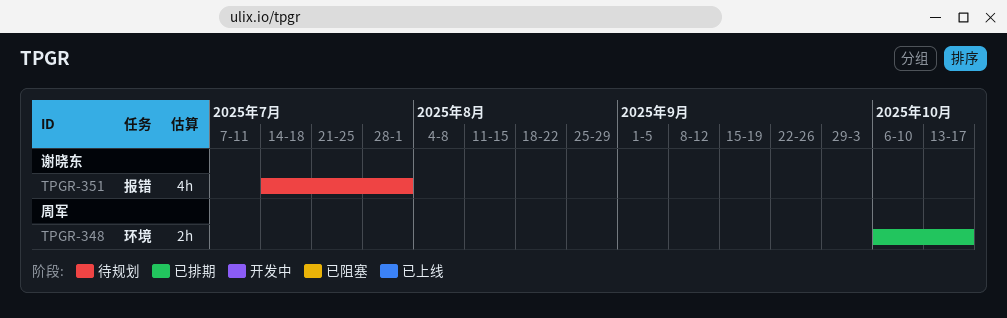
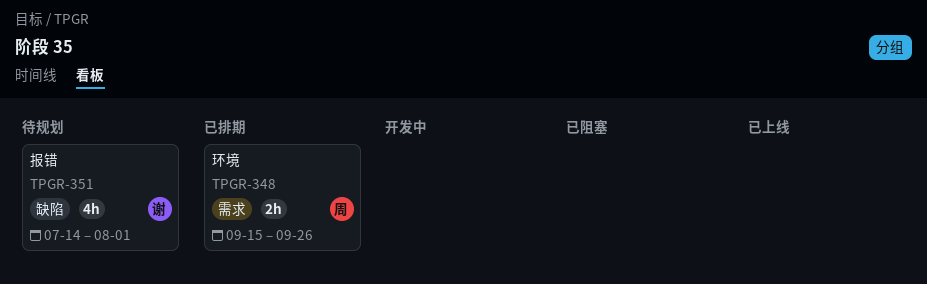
TPGR-348, start: Oct 6 -> Sep 15
TPGR-348, due: Oct 17 -> Sep 26

